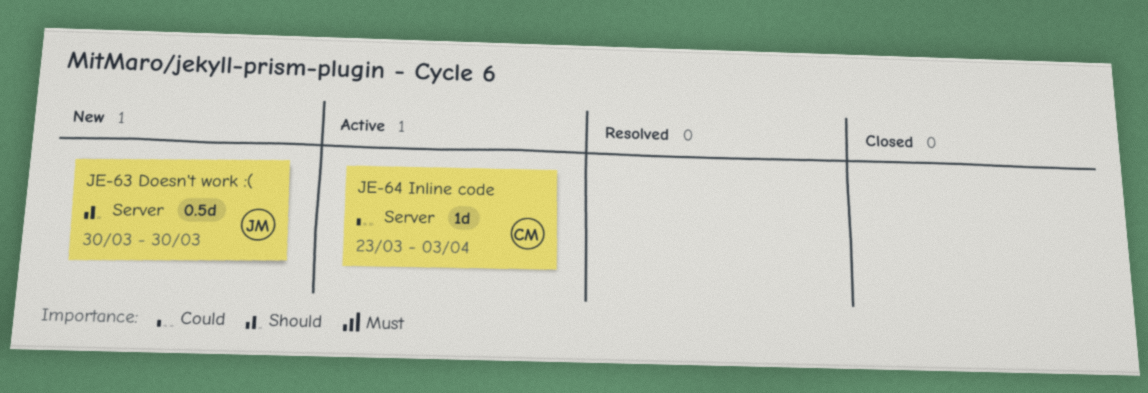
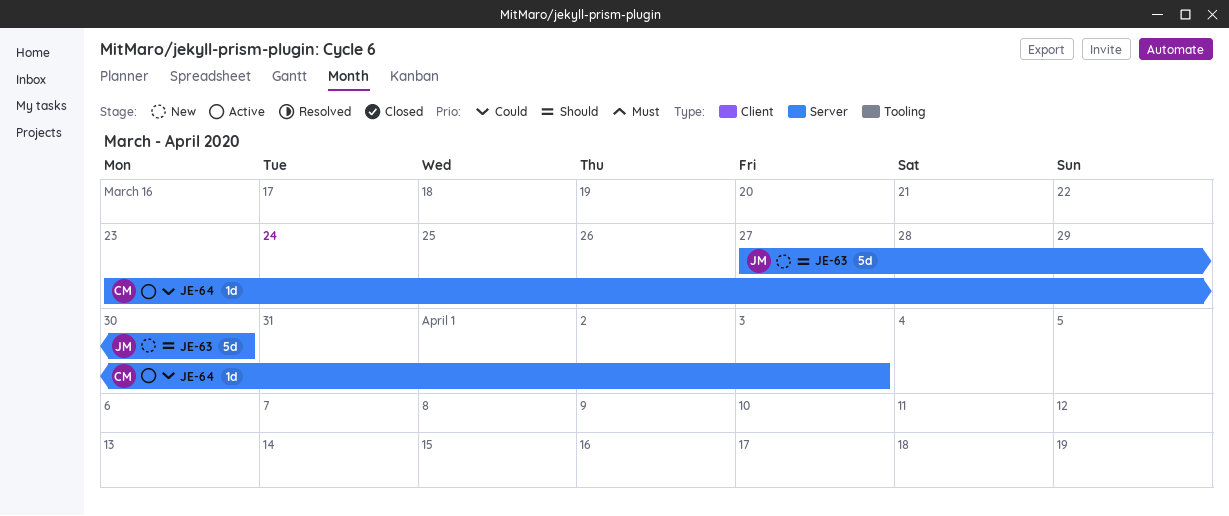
JE-63, estimate: 0.5d -> 5d
JE-63, start: Mar 30 -> Mar 27

